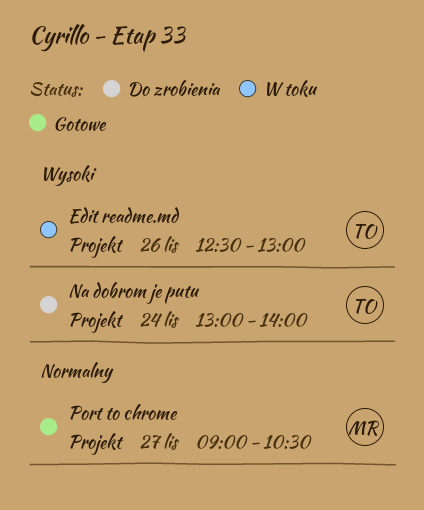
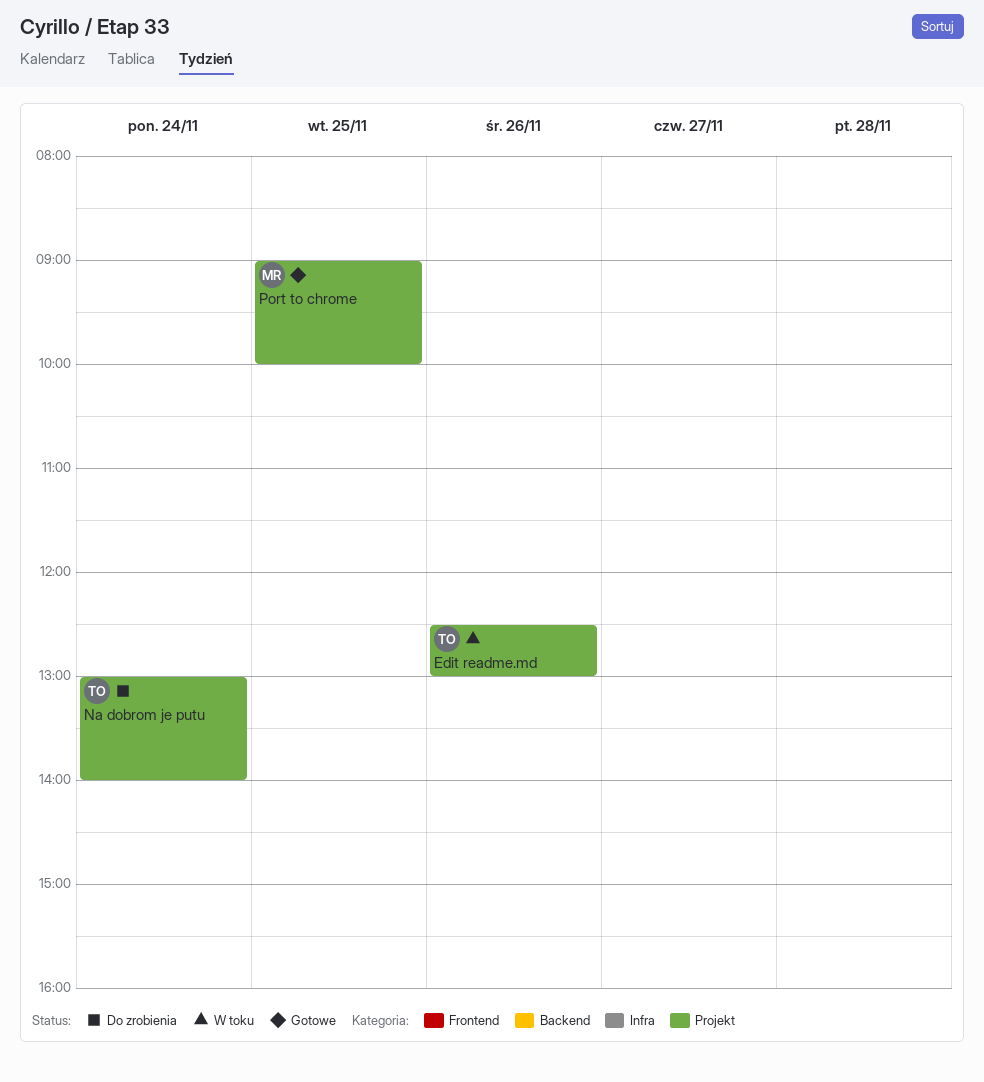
Port to chrome, day: Nov 27 -> Nov 25
Port to chrome, ends: 10:30 -> 10:00

